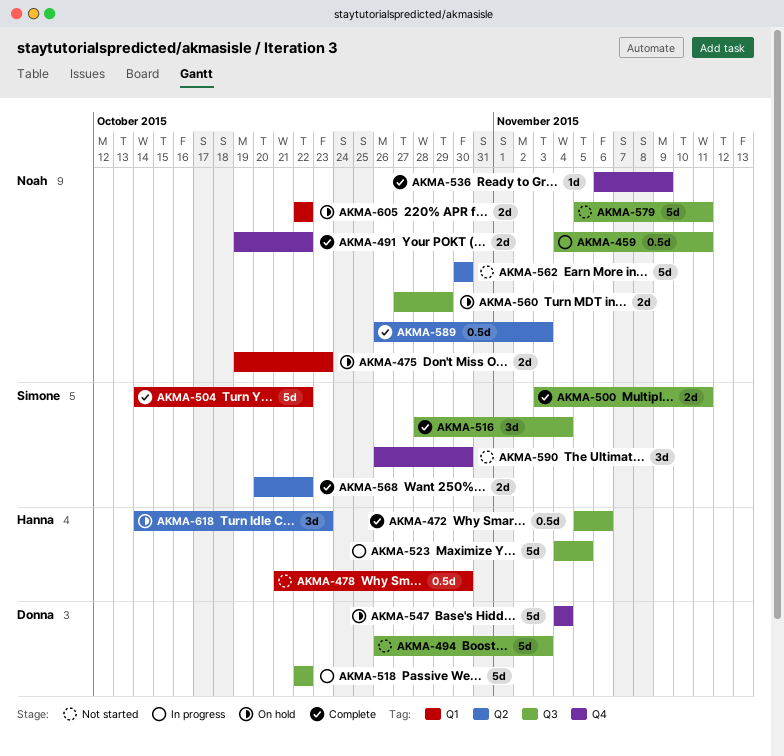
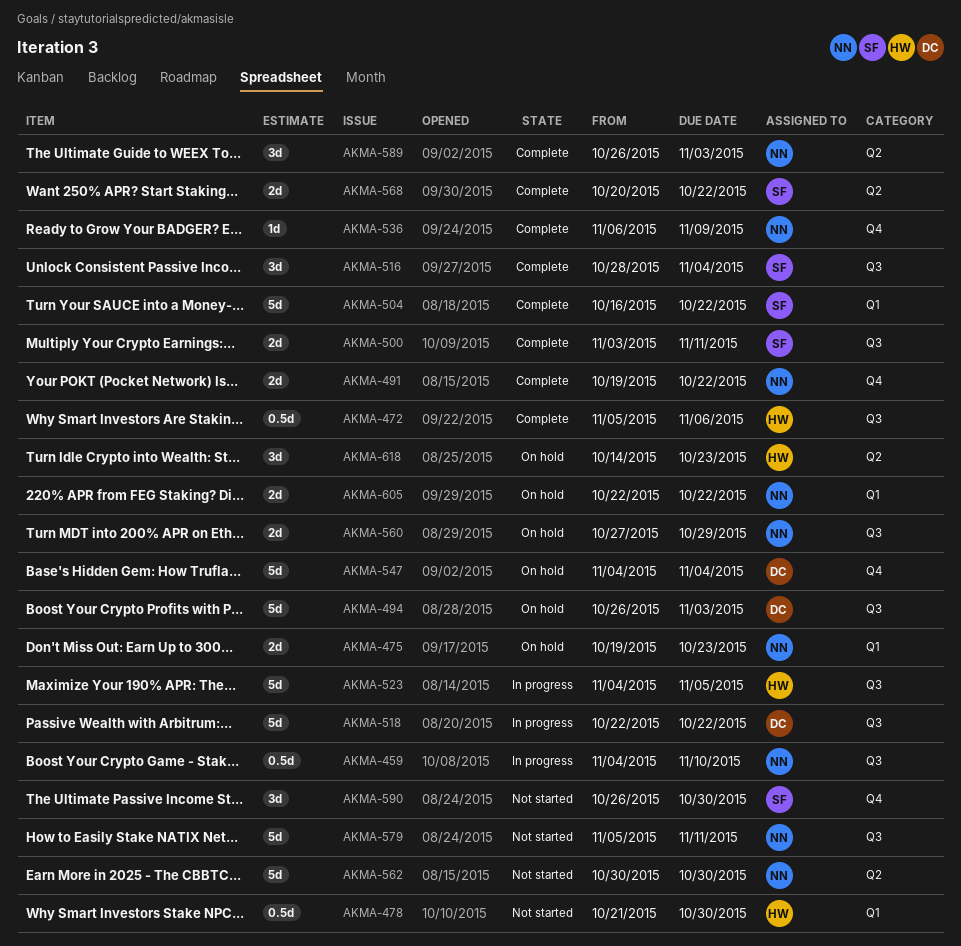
AKMA-459, due: Nov 11 -> Nov 10
AKMA-494, status: Not started -> On hold
AKMA-504, start: Oct 14 -> Oct 16
AKMA-589, estimate: 0.5d -> 3d

